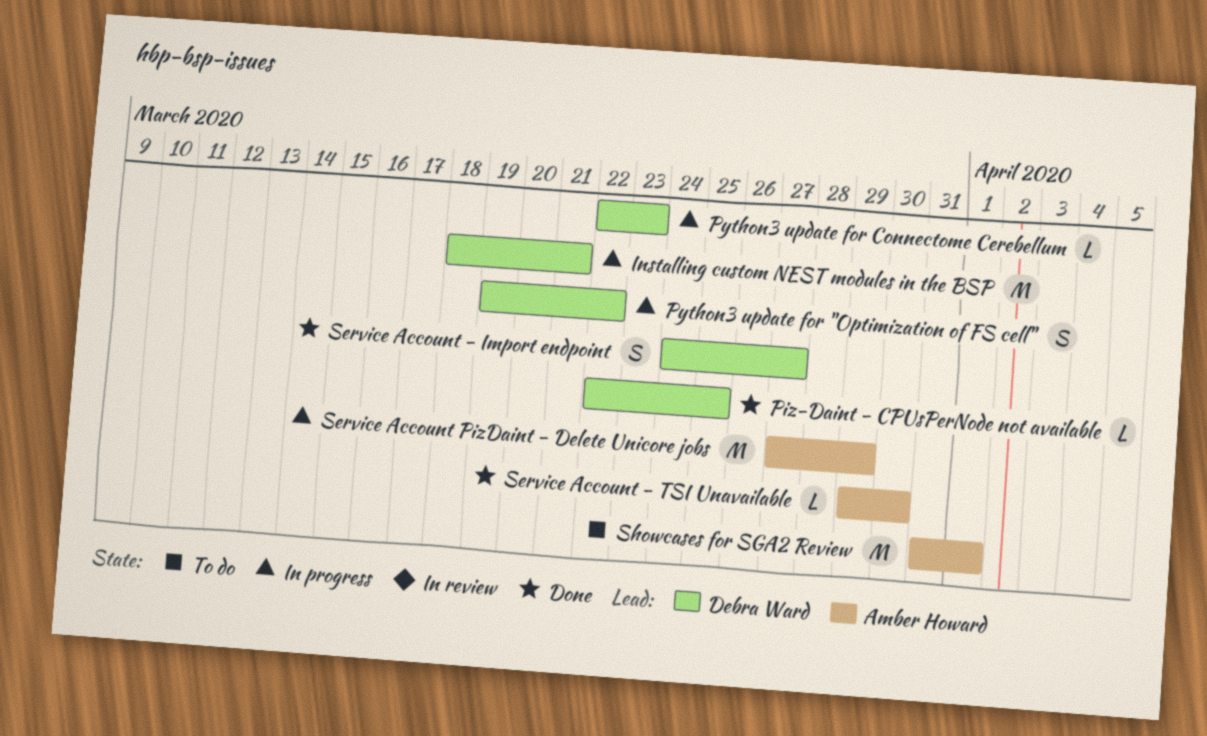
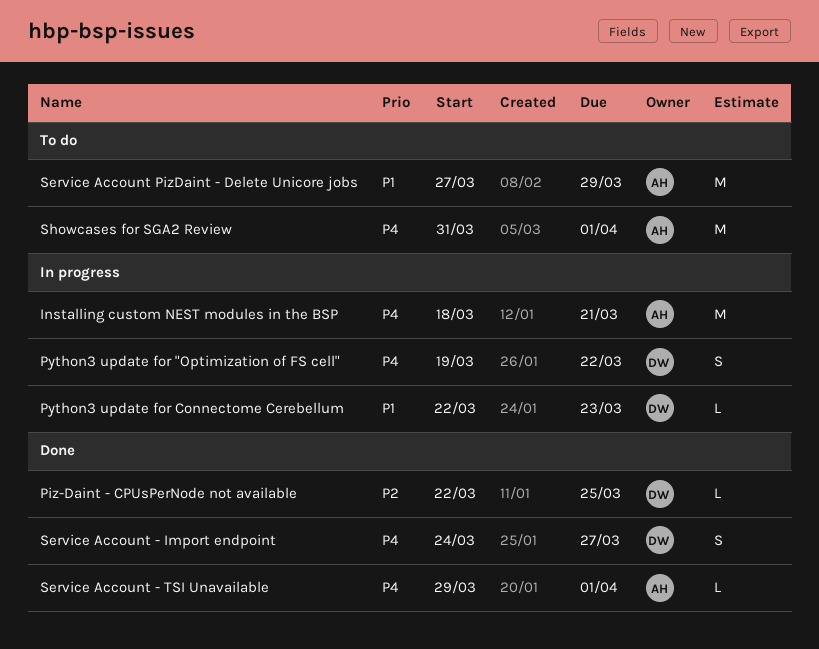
Installing custom NEST modules in the BSP, owner: Debra Ward -> Amber Howard
Service Account - TSI Unavailable, due: Mar 30 -> Apr 1
Service Account PizDaint - Delete Unicore jobs, status: In progress -> To do

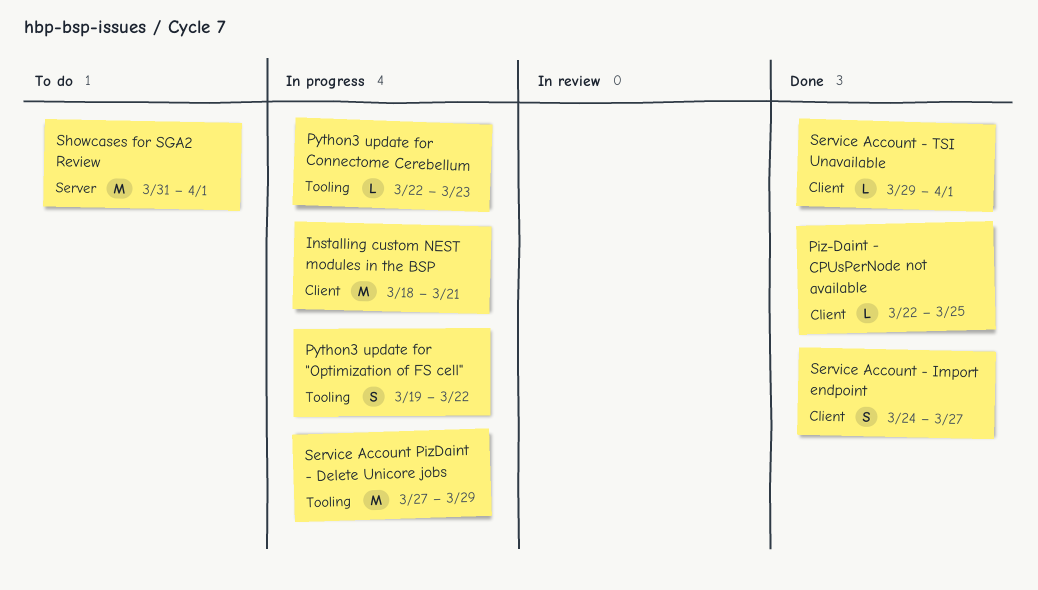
Service Account PizDaint - Delete Unicore jobs, status: To do -> In progress

